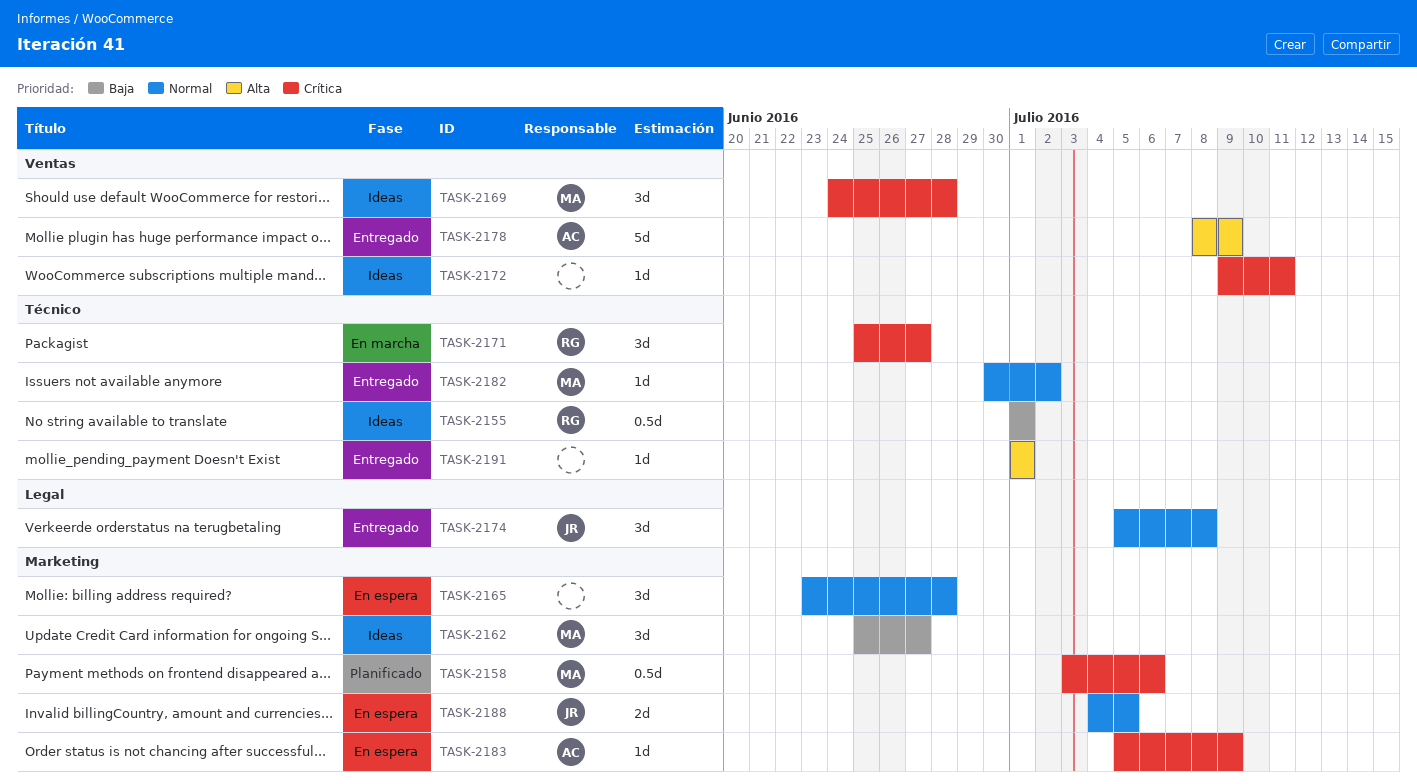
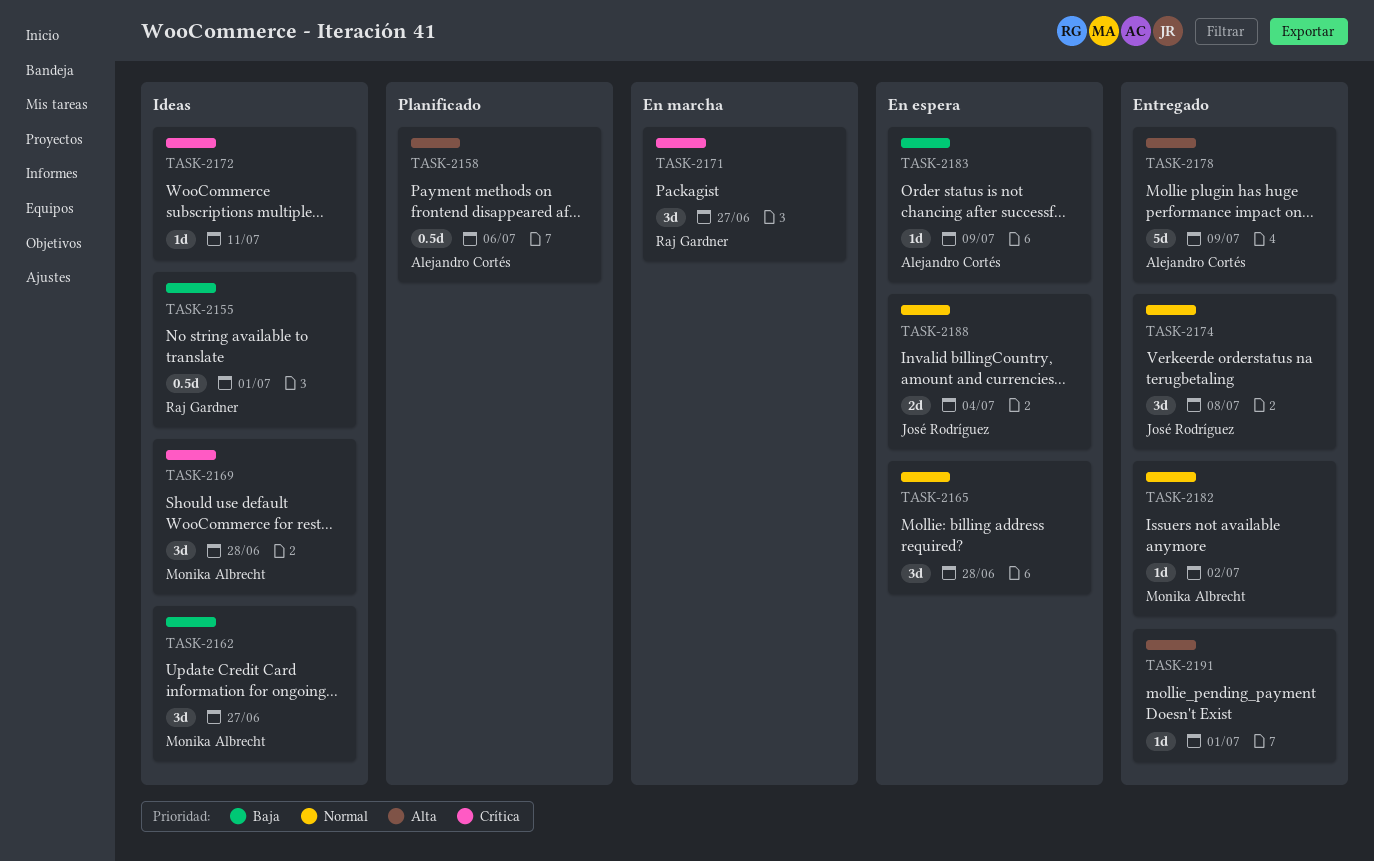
TASK-2158, owner: Monika Albrecht -> Alejandro Cortés
TASK-2158, priority: Crítica -> Alta
TASK-2183, priority: Crítica -> Baja
TASK-2188, due: Jul 5 -> Jul 4

